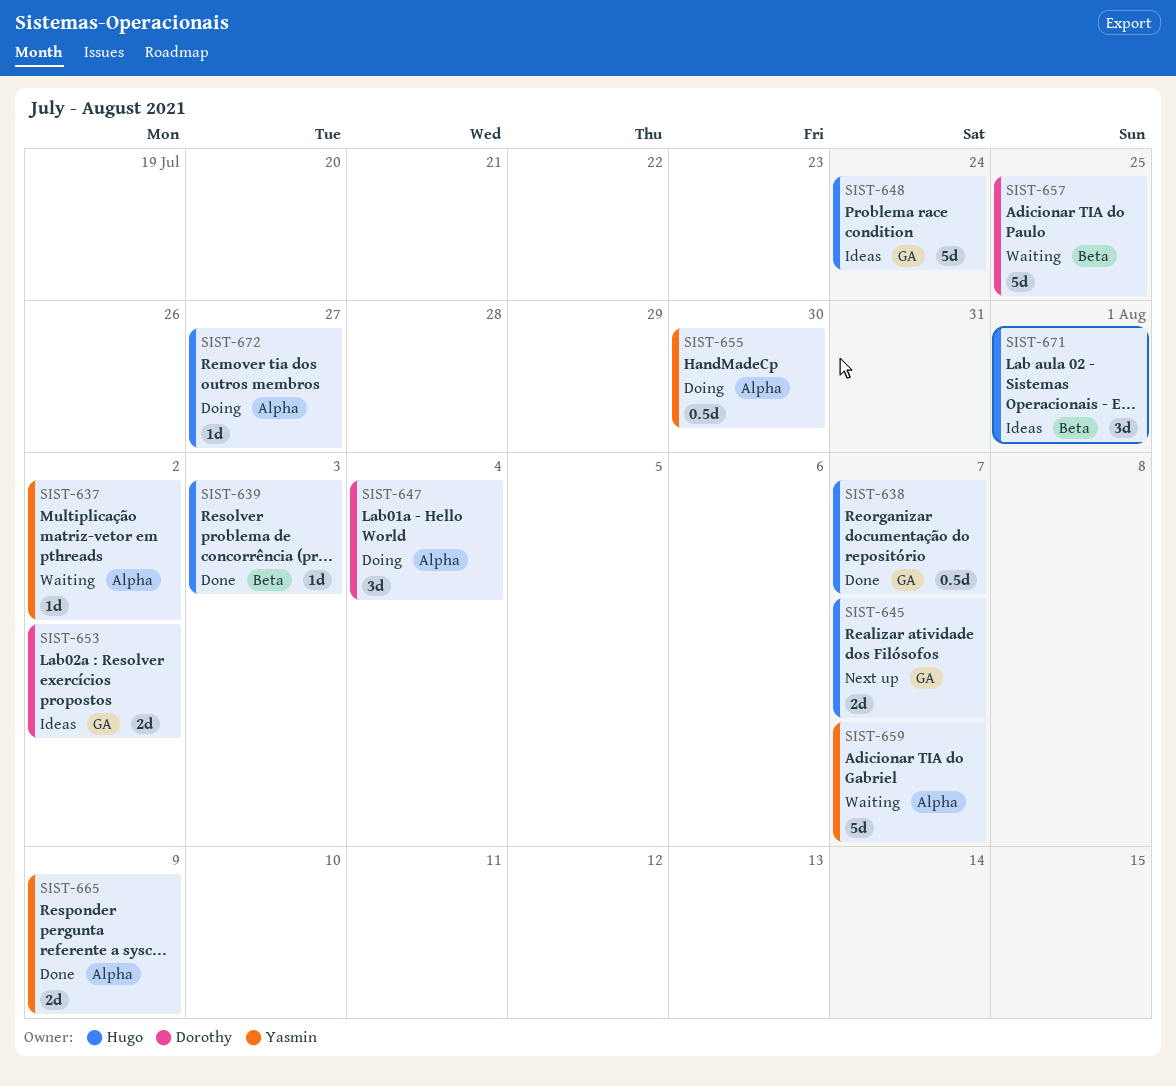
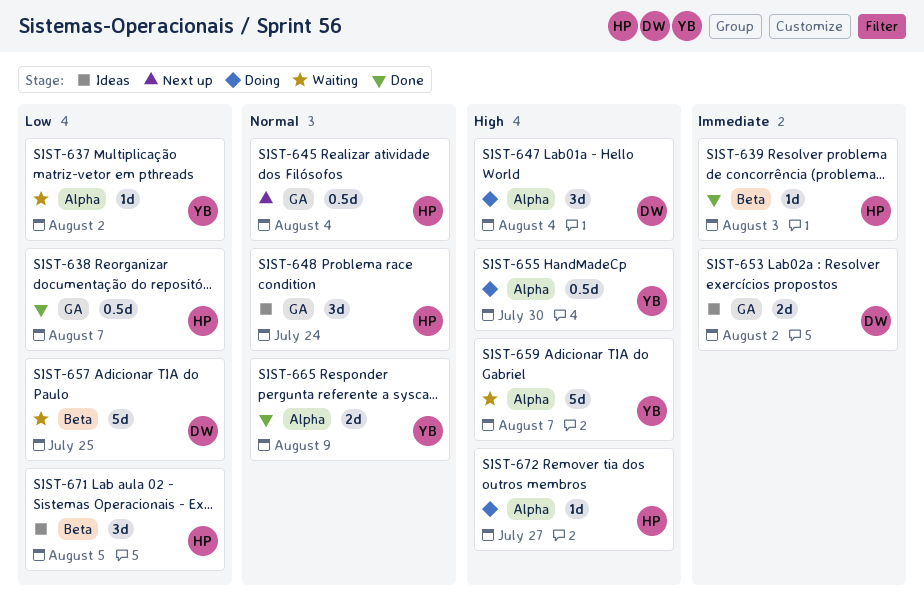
SIST-645, estimate: 2d -> 0.5d
SIST-645, due: Aug 7 -> Aug 4
SIST-648, estimate: 5d -> 3d
SIST-671, due: Aug 1 -> Aug 5

